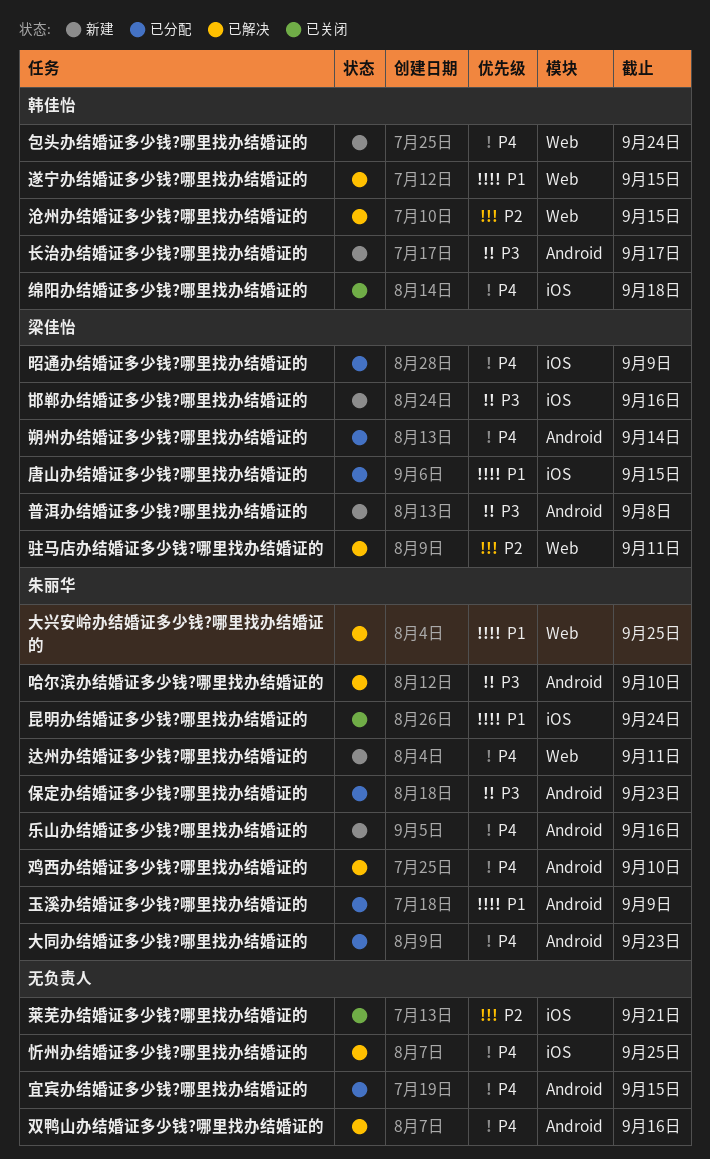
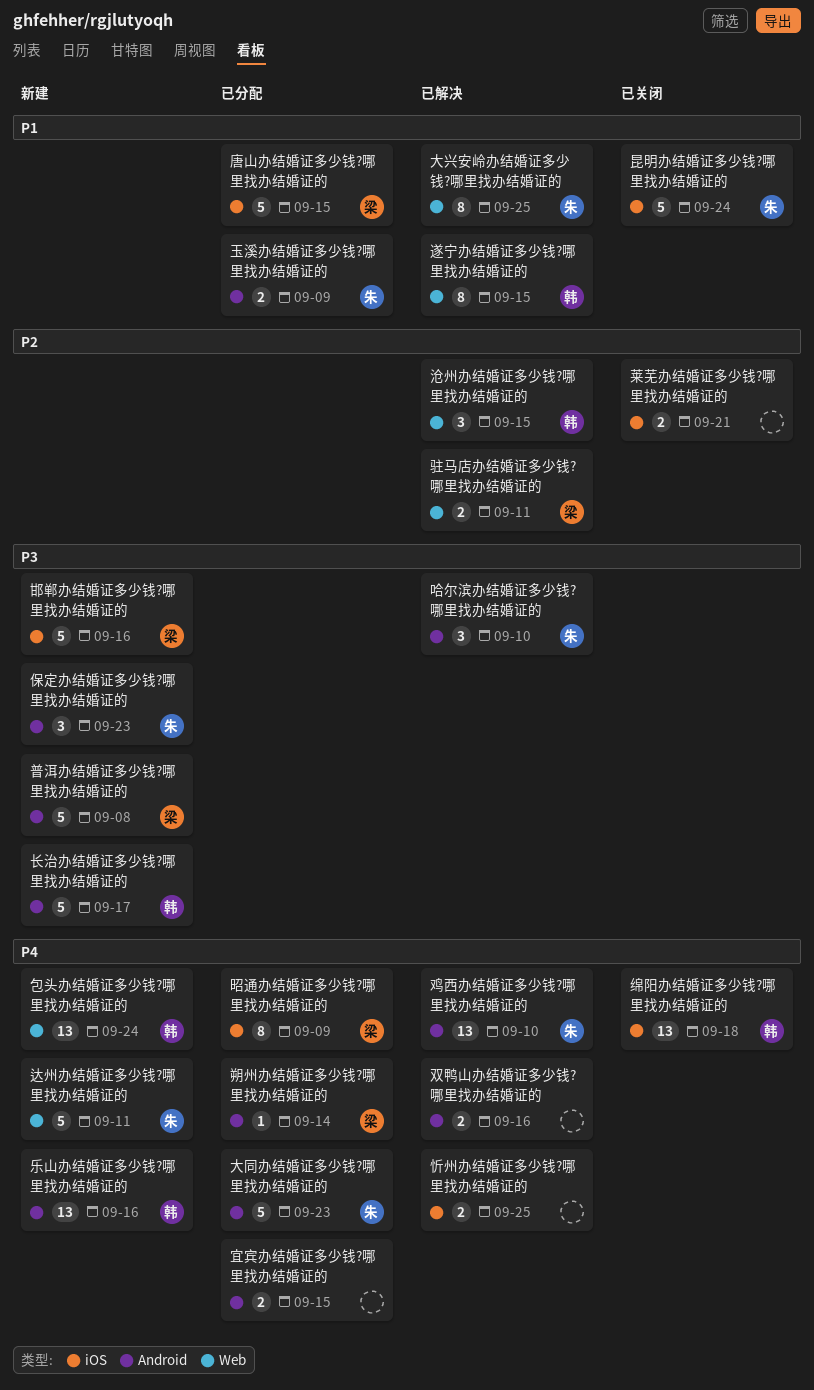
乐山办结婚证多少钱?哪里找办结婚证的, owner: 朱丽华 -> 韩佳怡
保定办结婚证多少钱?哪里找办结婚证的, status: 已分配 -> 新建

